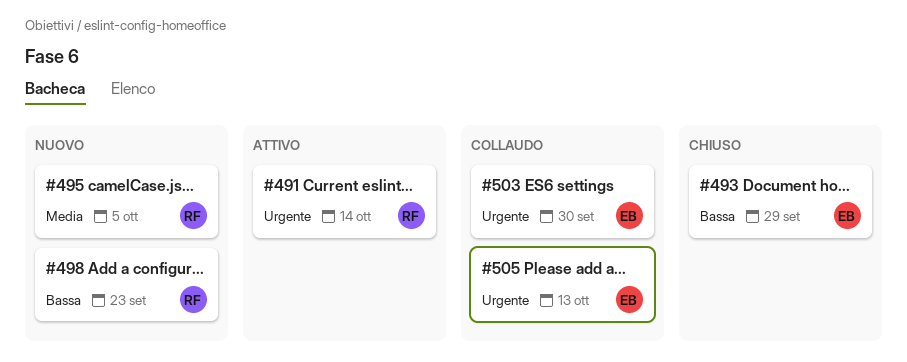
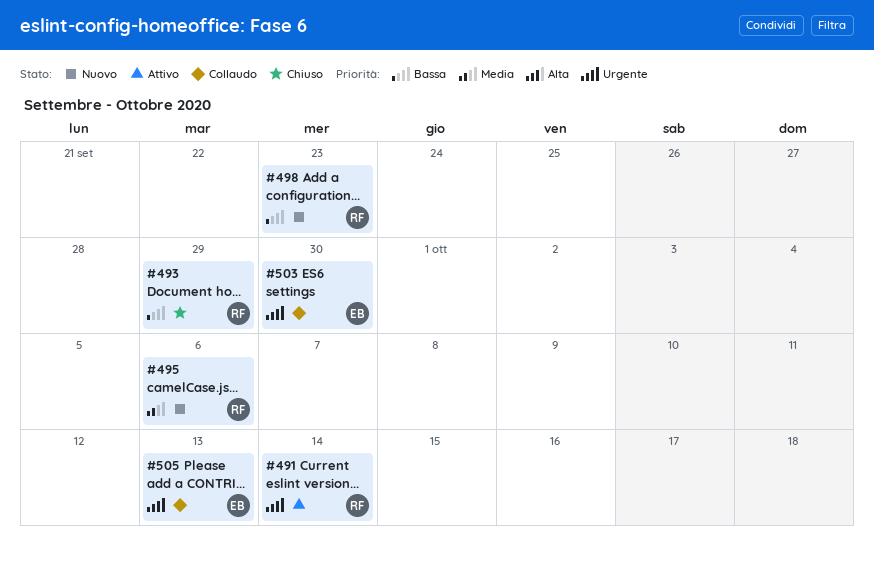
#493, owner: EB -> RF
#495, due: Oct 5 -> Oct 6

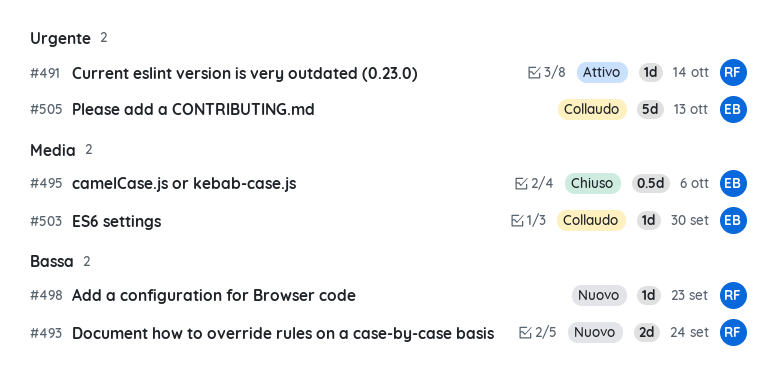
#493, status: Chiuso -> Nuovo
#493, due: Sep 29 -> Sep 24
#495, status: Nuovo -> Chiuso
#495, owner: RF -> EB
#503, priority: Urgente -> Media

